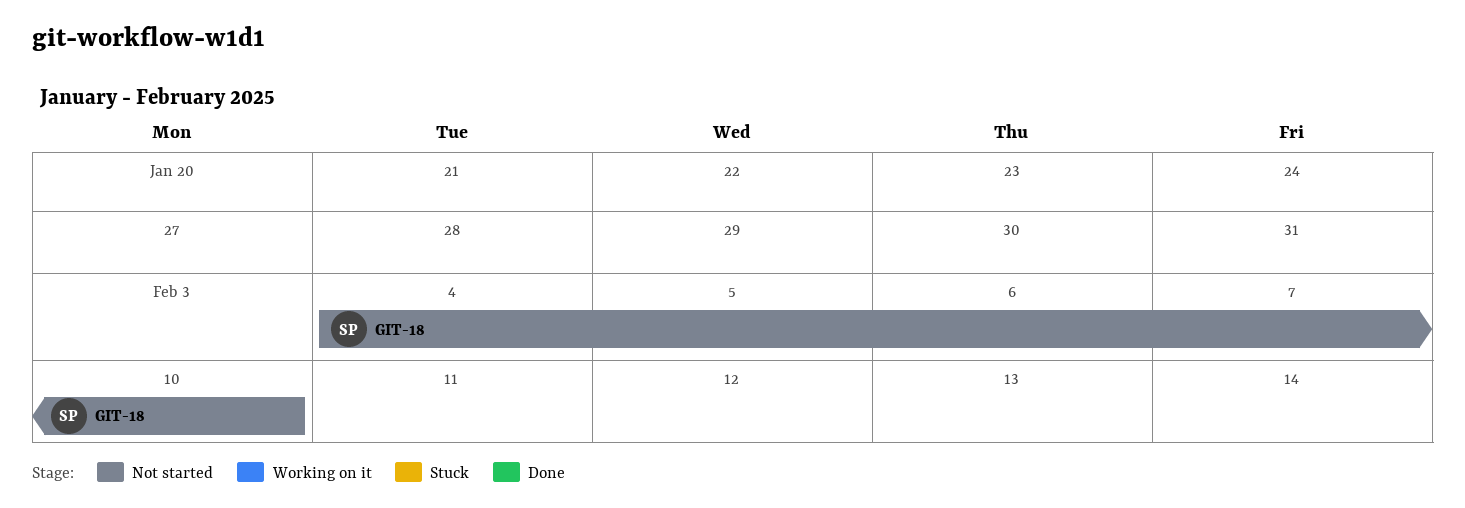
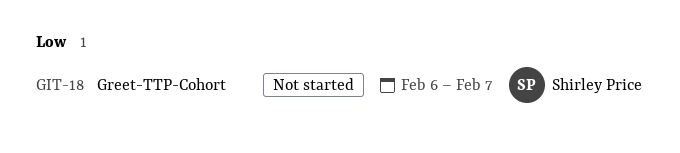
GIT-18, start: Feb 4 -> Feb 6
GIT-18, due: Feb 10 -> Feb 7

